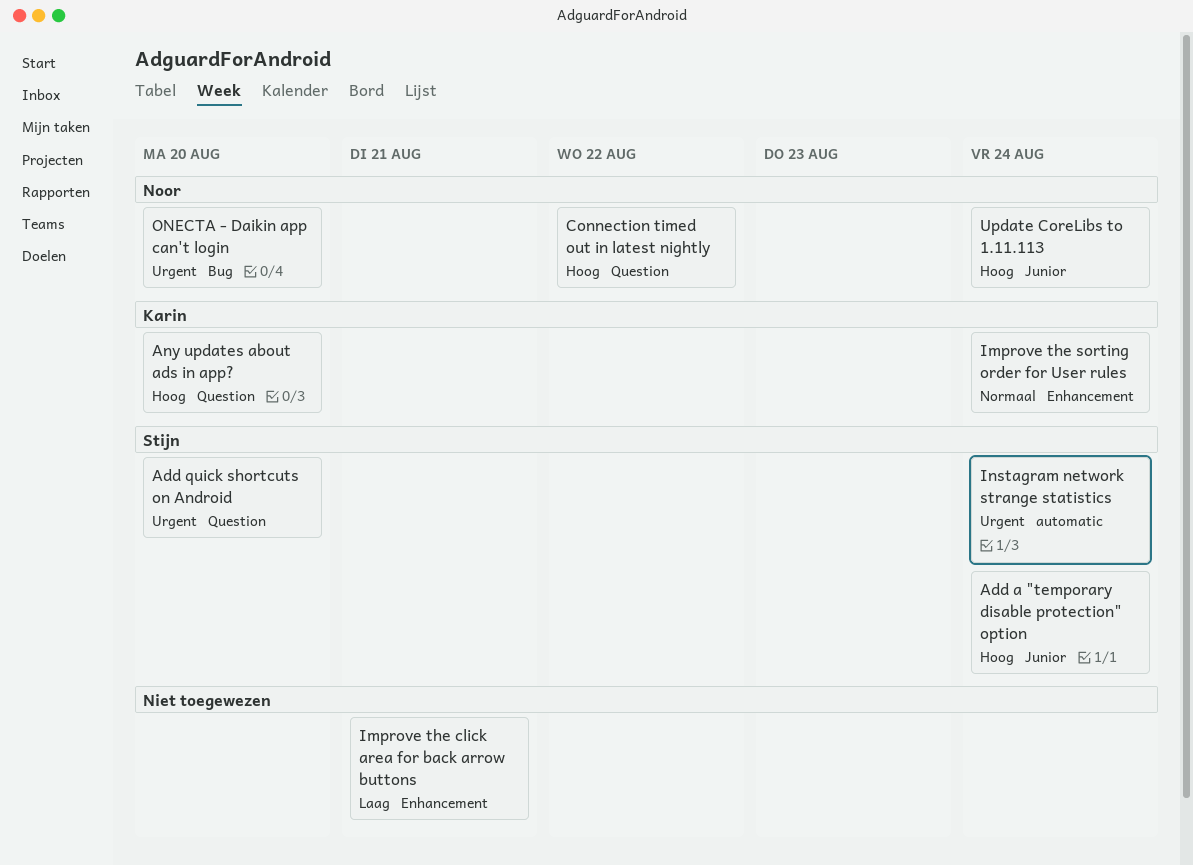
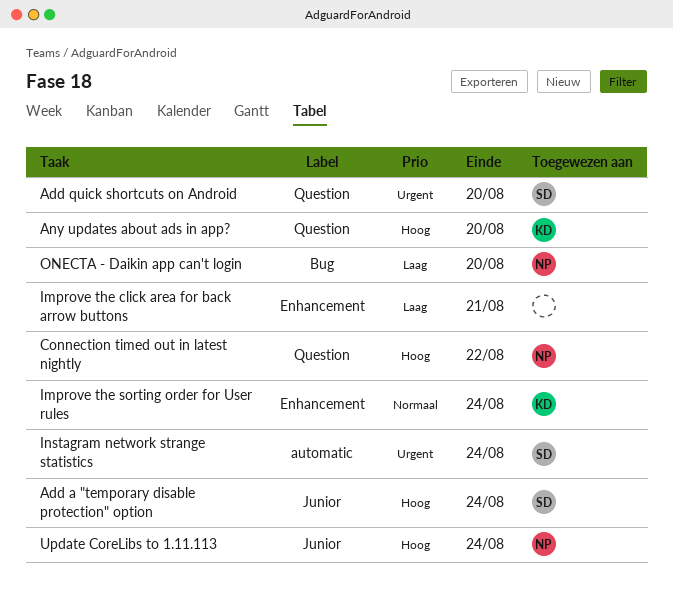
ONECTA - Daikin app can't login, priority: Urgent -> Laag

